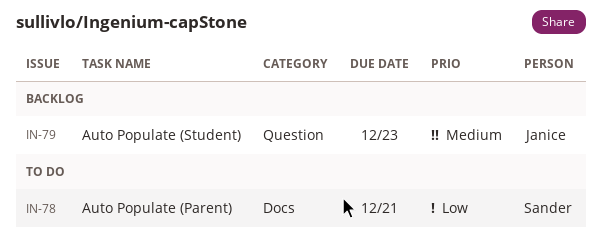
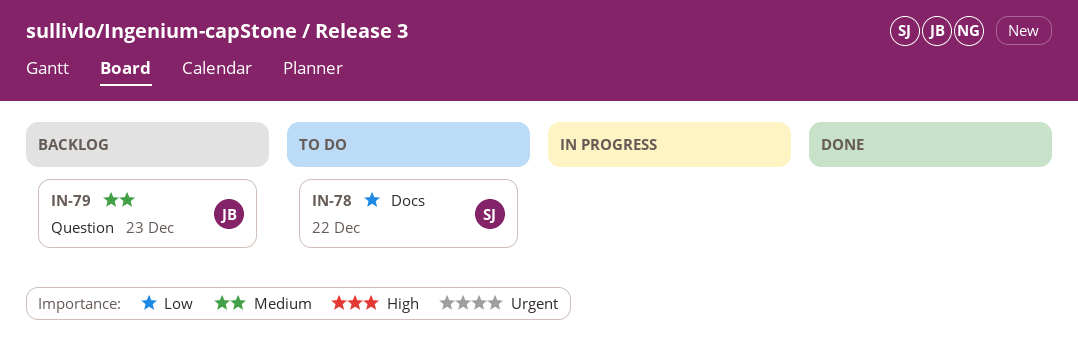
IN-78, due: Dec 21 -> Dec 22

